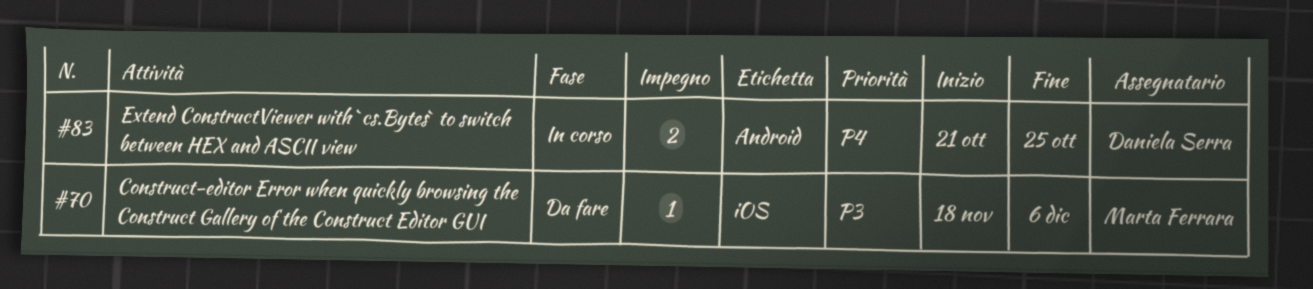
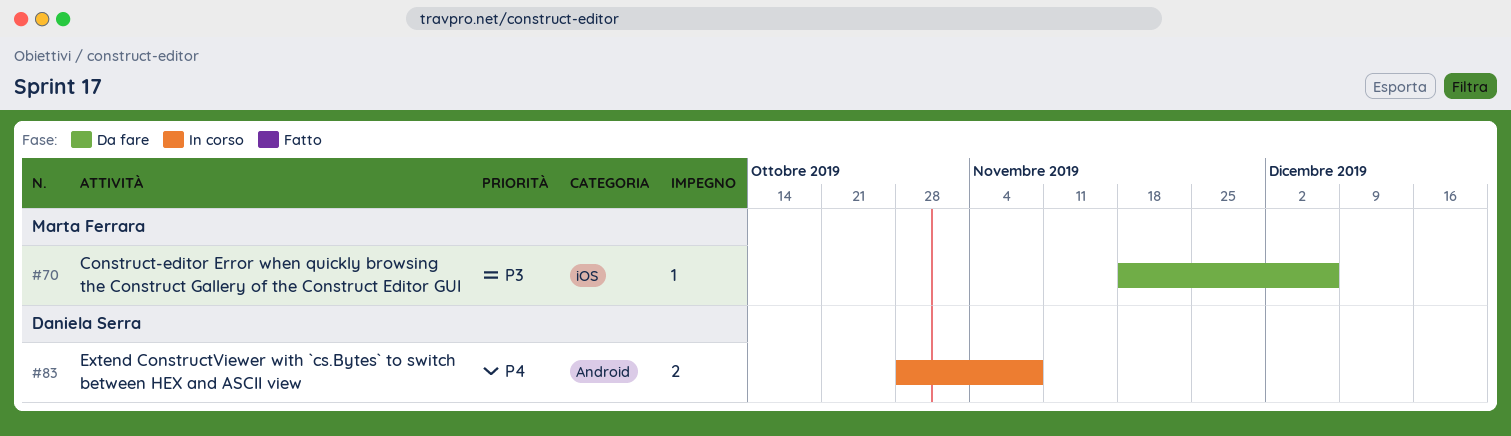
#83, start: Oct 21 -> Oct 28
#83, due: Oct 25 -> Nov 8

